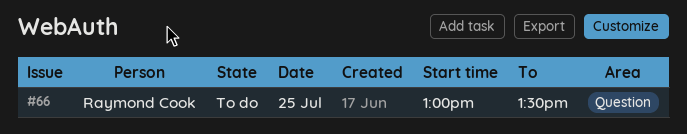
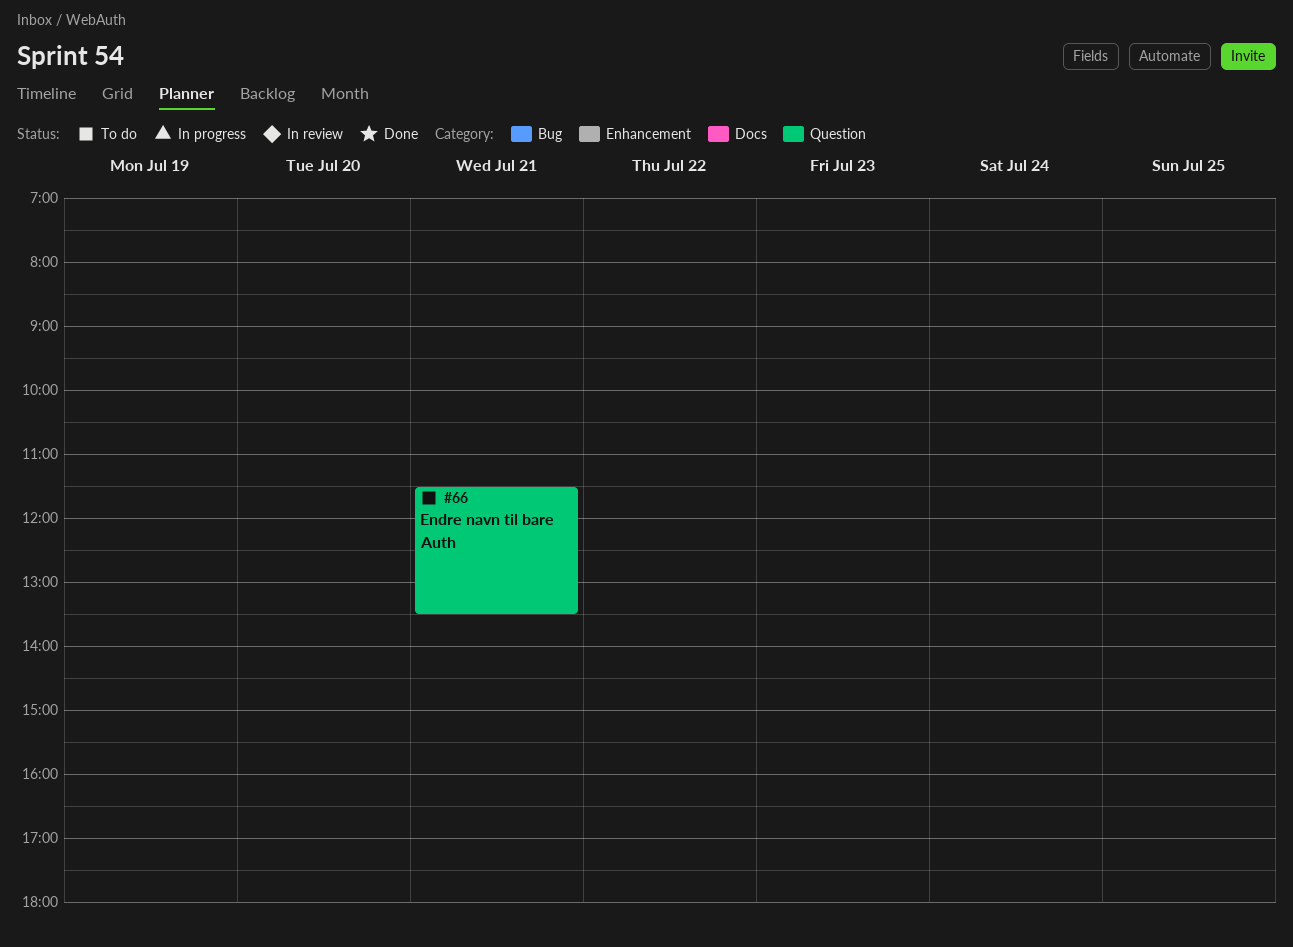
#66, day: Jul 25 -> Jul 21
#66, begins: 13:00 -> 11:30

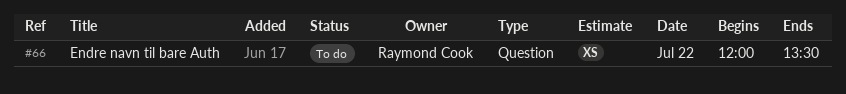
#66, day: Jul 21 -> Jul 22
#66, begins: 11:30 -> 12:00

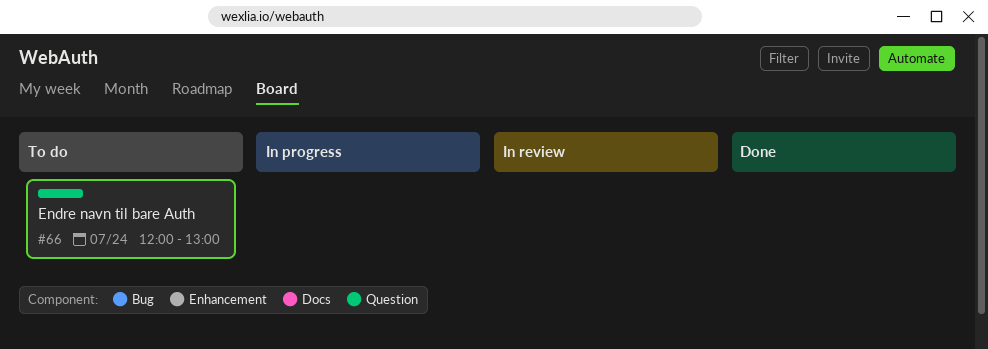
#66, day: Jul 22 -> Jul 24
#66, ends: 13:30 -> 13:00

